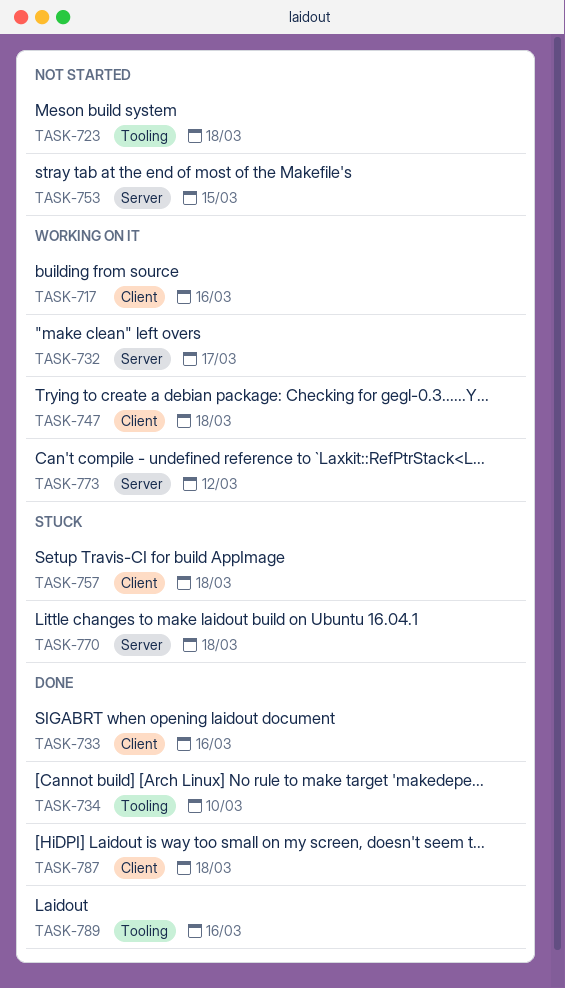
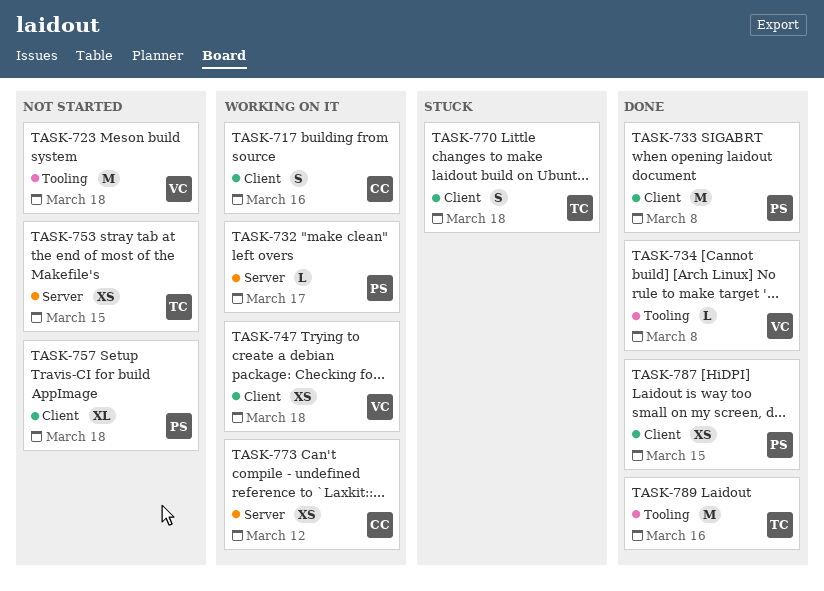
TASK-733, due: Mar 16 -> Mar 8
TASK-734, due: Mar 10 -> Mar 8
TASK-757, status: Stuck -> Not started
TASK-770, label: Server -> Client
TASK-787, due: Mar 18 -> Mar 15

